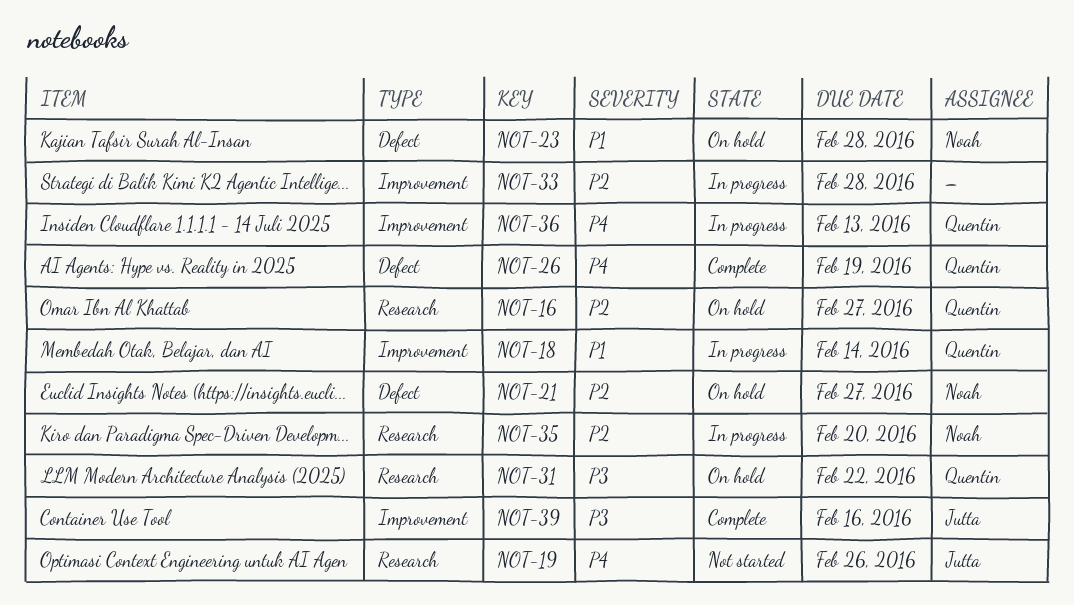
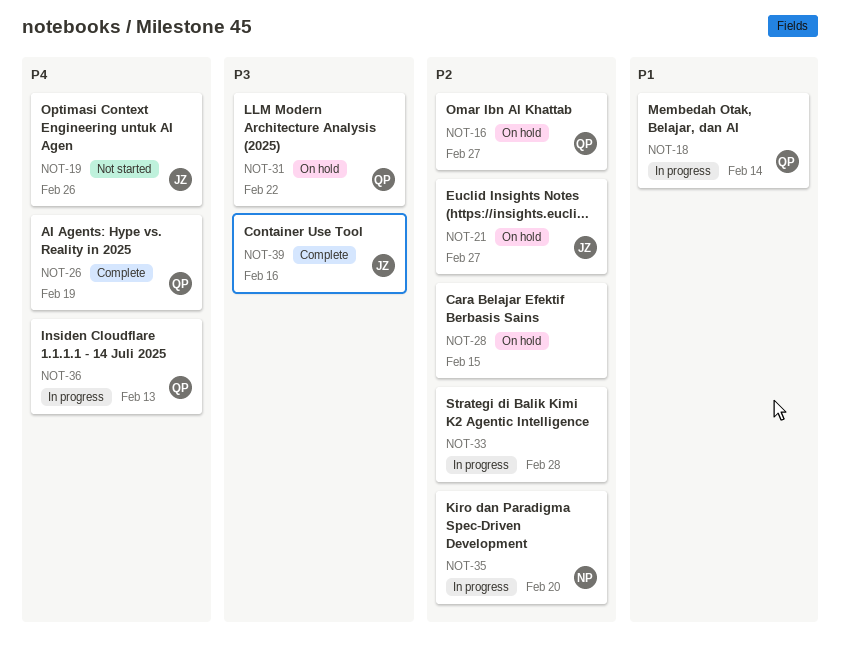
NOT-21, owner: Noah -> Jutta
NOT-23: present -> none
NOT-28: none -> present

